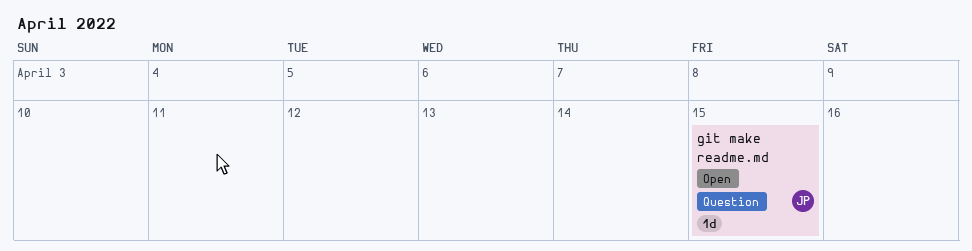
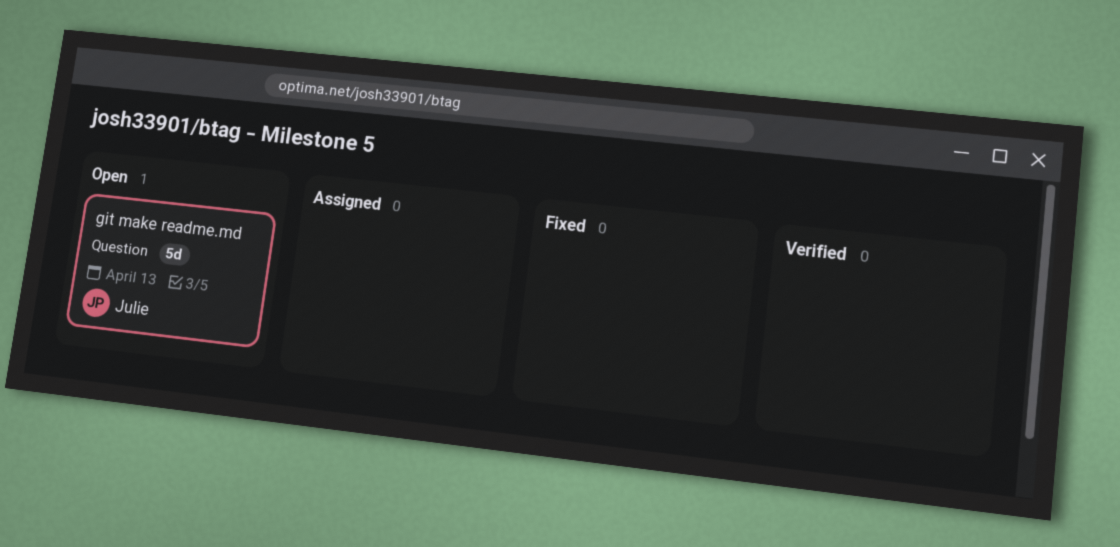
git make readme.md, estimate: 1d -> 5d
git make readme.md, due: Apr 15 -> Apr 13

